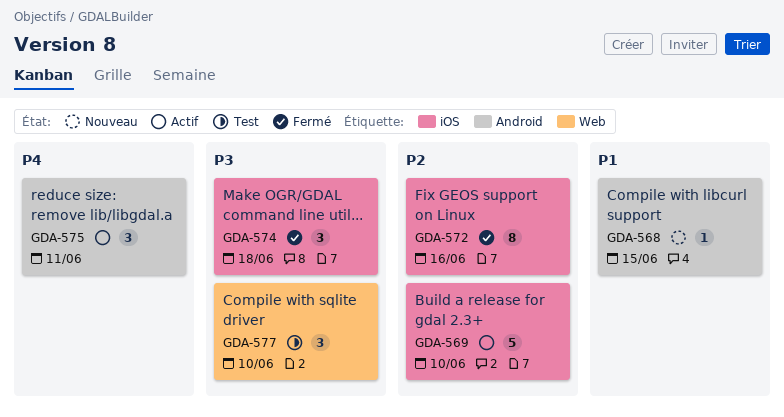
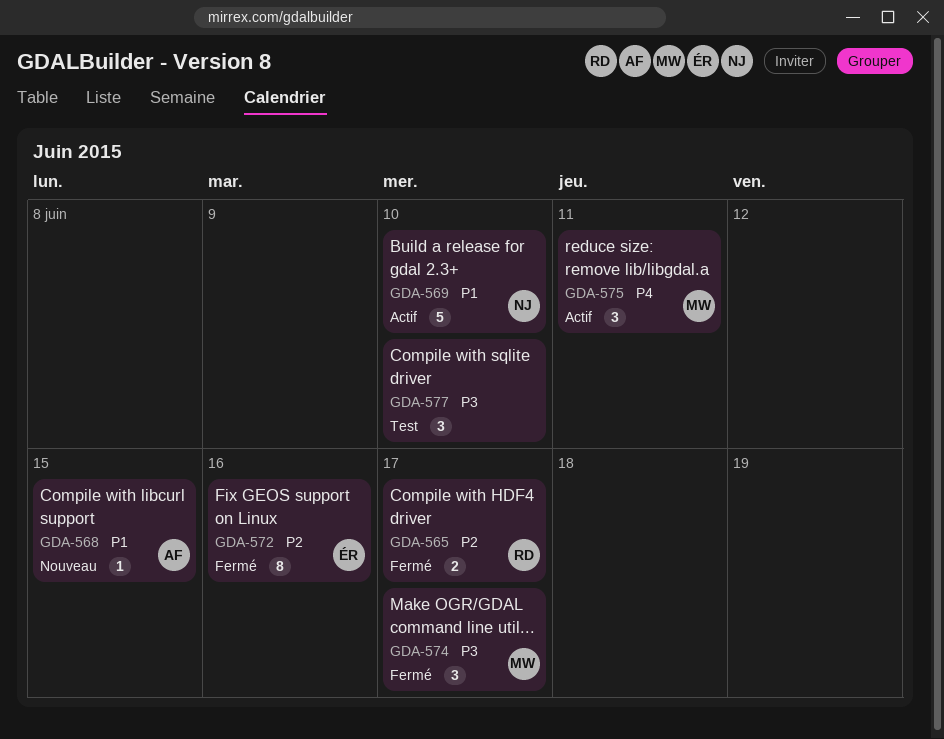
GDA-565: none -> present
GDA-569, priority: P2 -> P1
GDA-574, due: Jun 18 -> Jun 17

